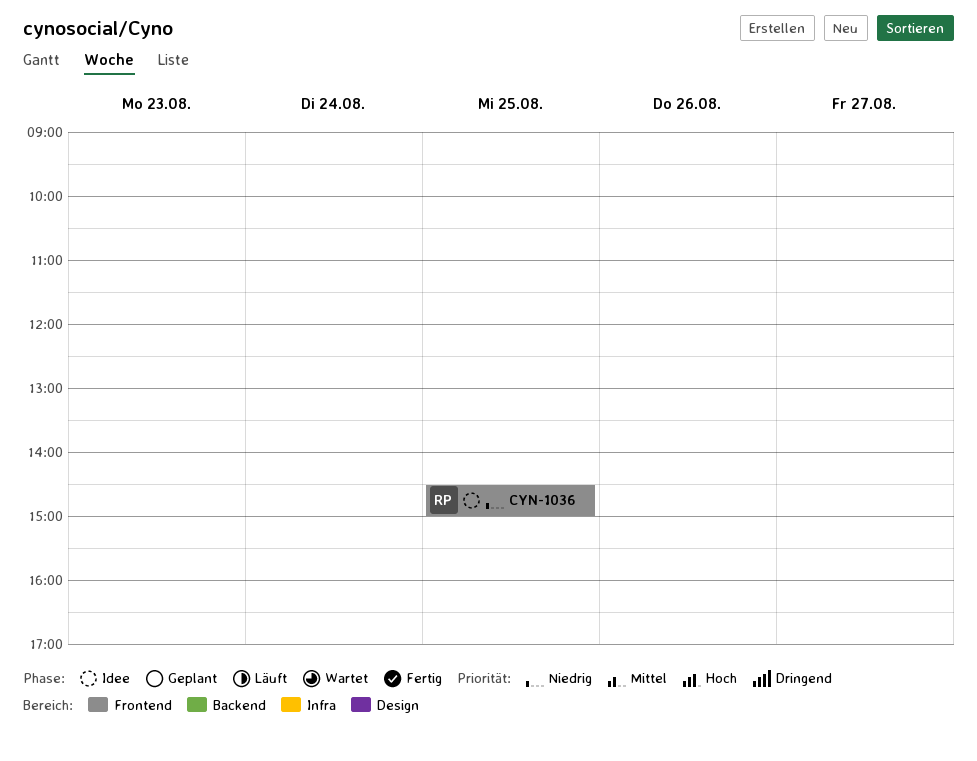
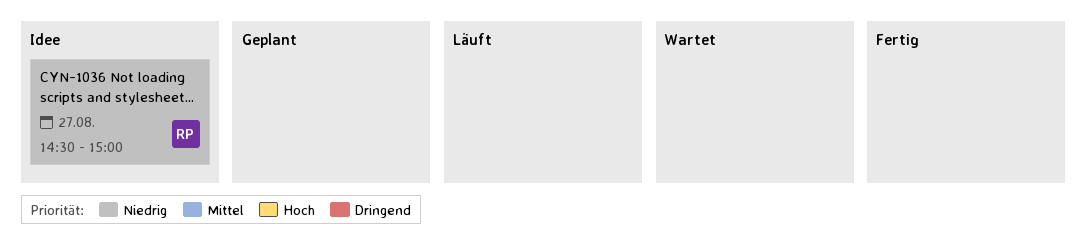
CYN-1036, day: Aug 25 -> Aug 27

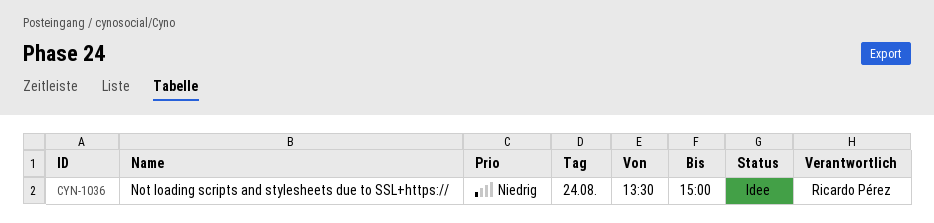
CYN-1036, day: Aug 27 -> Aug 24
CYN-1036, begins: 14:30 -> 13:30

